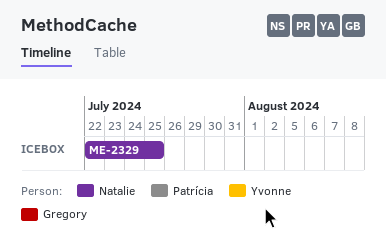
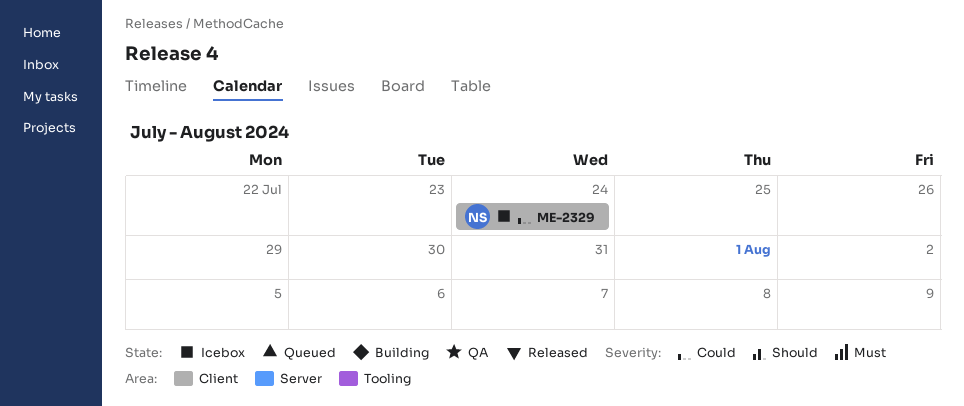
ME-2329, start: Jul 22 -> Jul 24
ME-2329, due: Jul 25 -> Jul 24

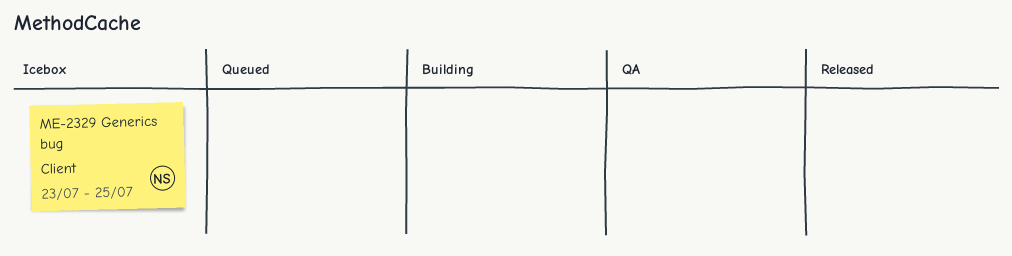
ME-2329, start: Jul 24 -> Jul 23
ME-2329, due: Jul 24 -> Jul 25

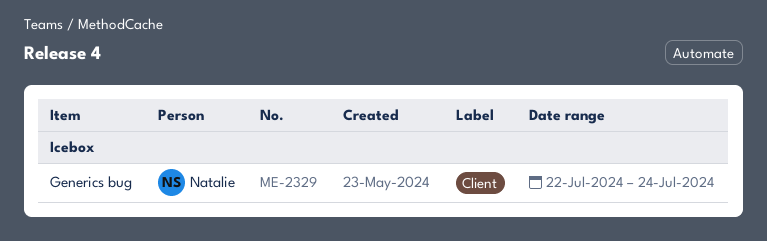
ME-2329, start: Jul 23 -> Jul 22
ME-2329, due: Jul 25 -> Jul 24

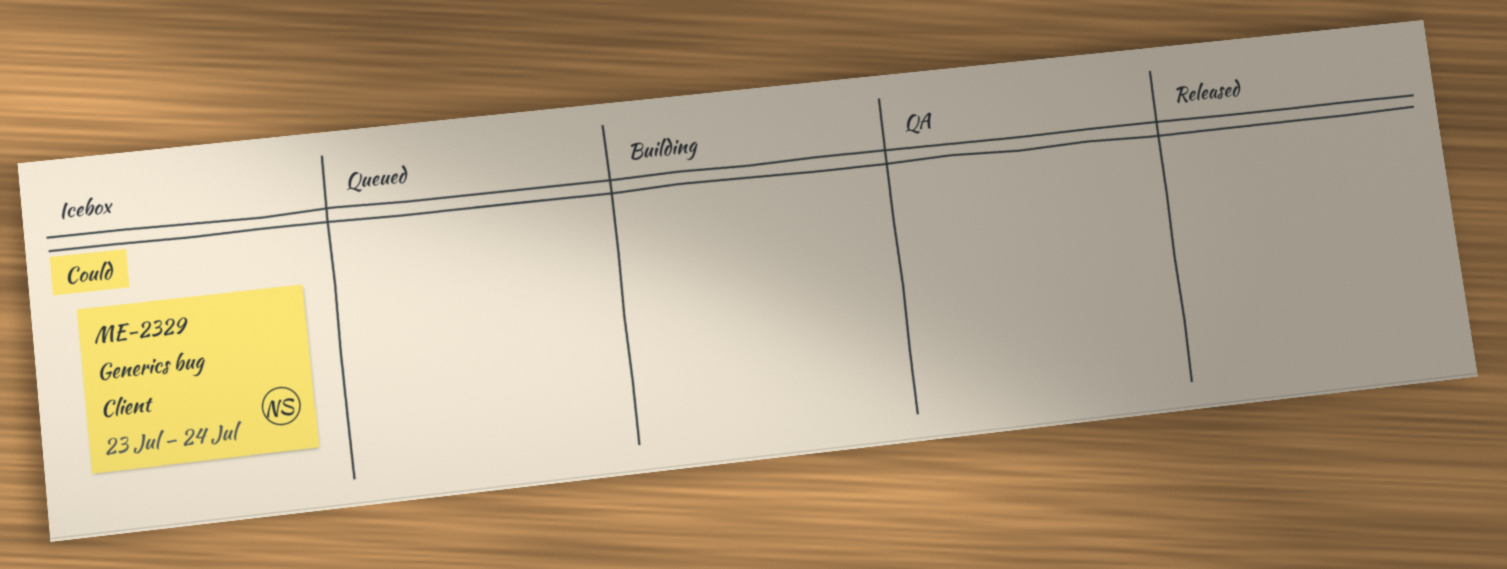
ME-2329, start: Jul 22 -> Jul 23

